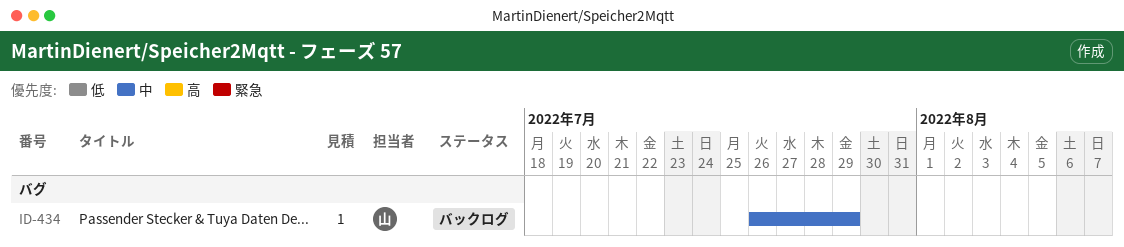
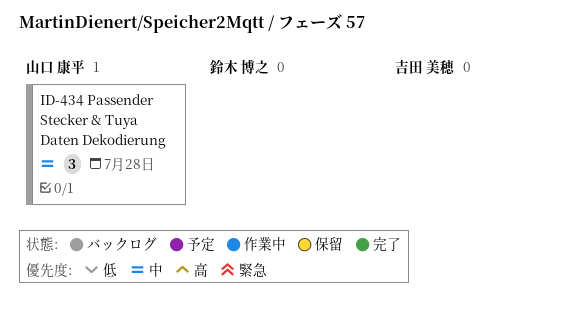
ID-434, estimate: 1 -> 3
ID-434, due: Jul 29 -> Jul 28

